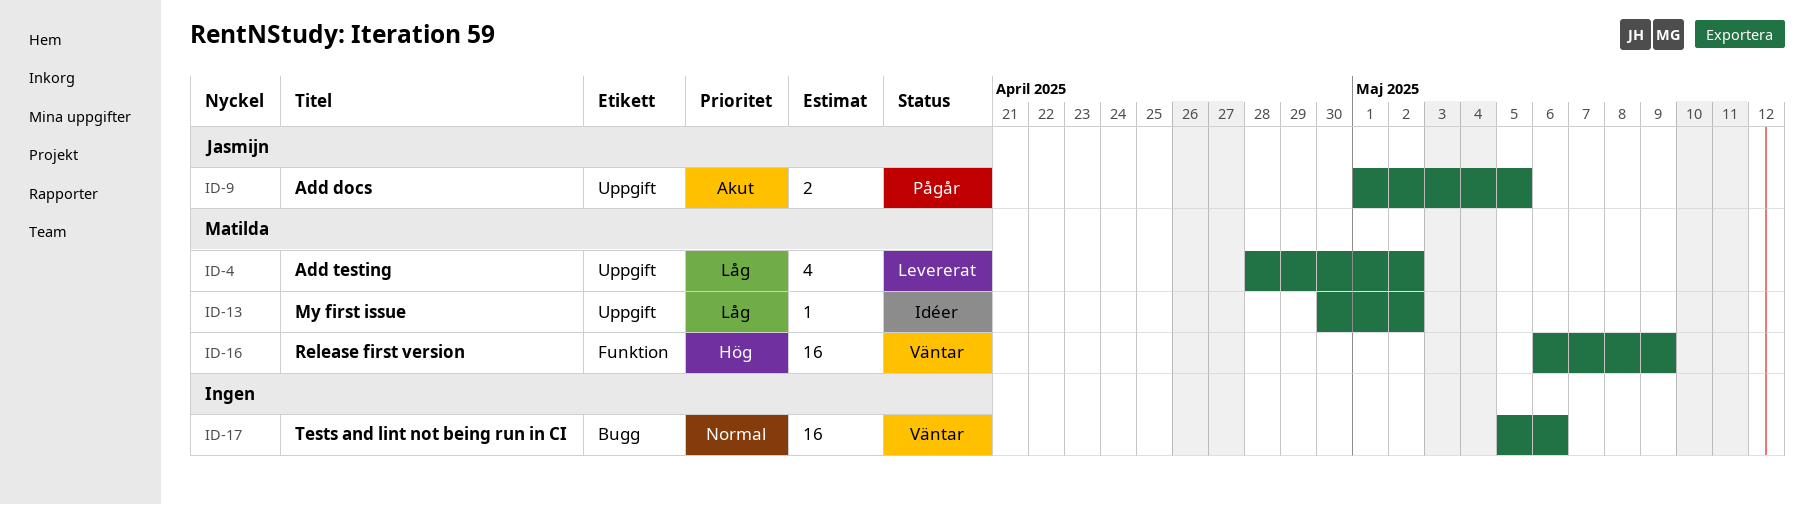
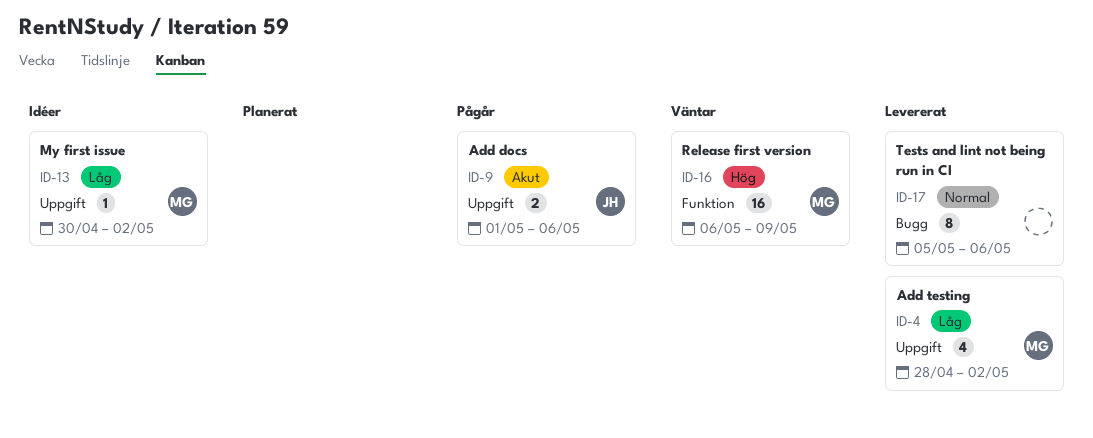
ID-9, due: May 5 -> May 6
ID-17, status: Väntar -> Levererat
ID-17, estimate: 16 -> 8

